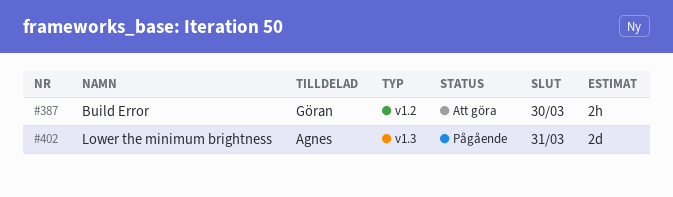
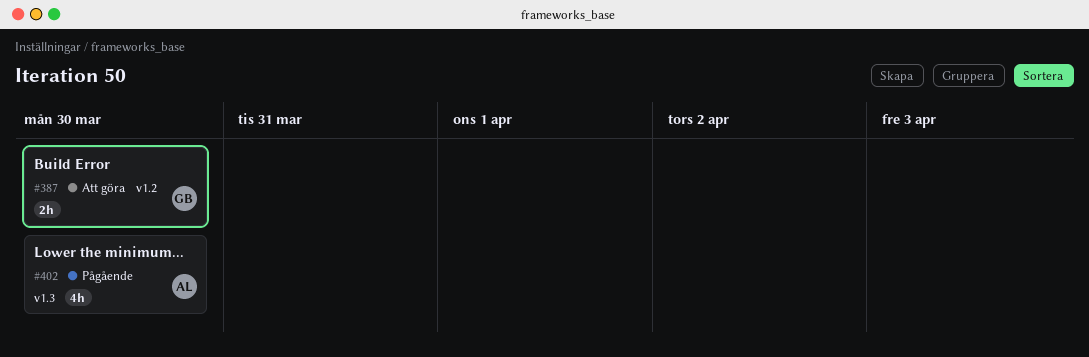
#402, estimate: 2d -> 4h
#402, due: Mar 31 -> Mar 30

